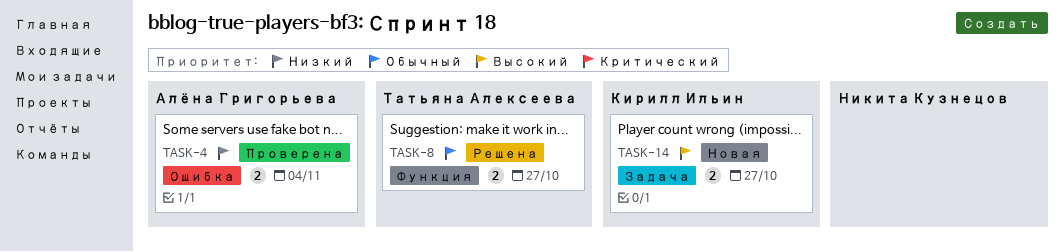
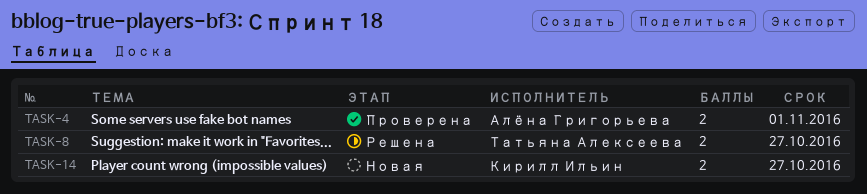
TASK-4, due: Nov 4 -> Nov 1

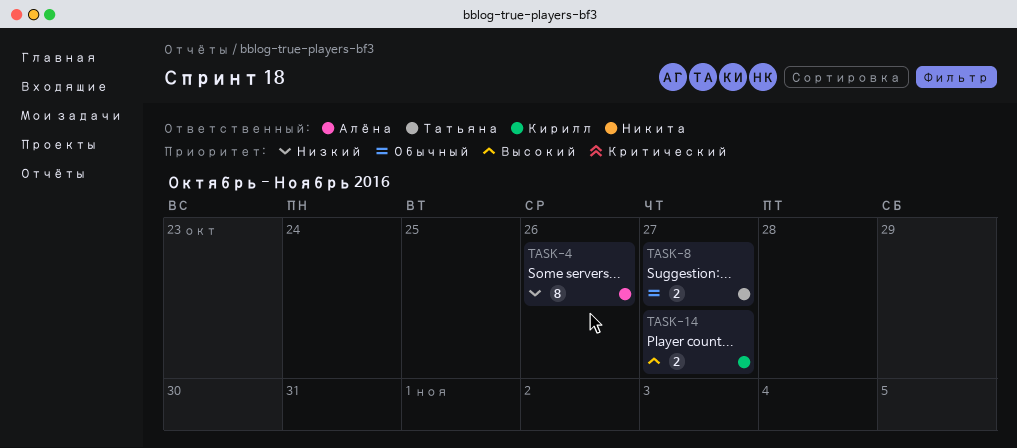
TASK-4, estimate: 2 -> 8
TASK-4, due: Nov 1 -> Oct 26

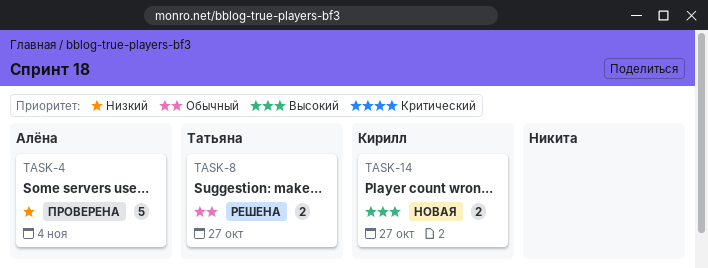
TASK-4, estimate: 8 -> 5
TASK-4, due: Oct 26 -> Nov 4

